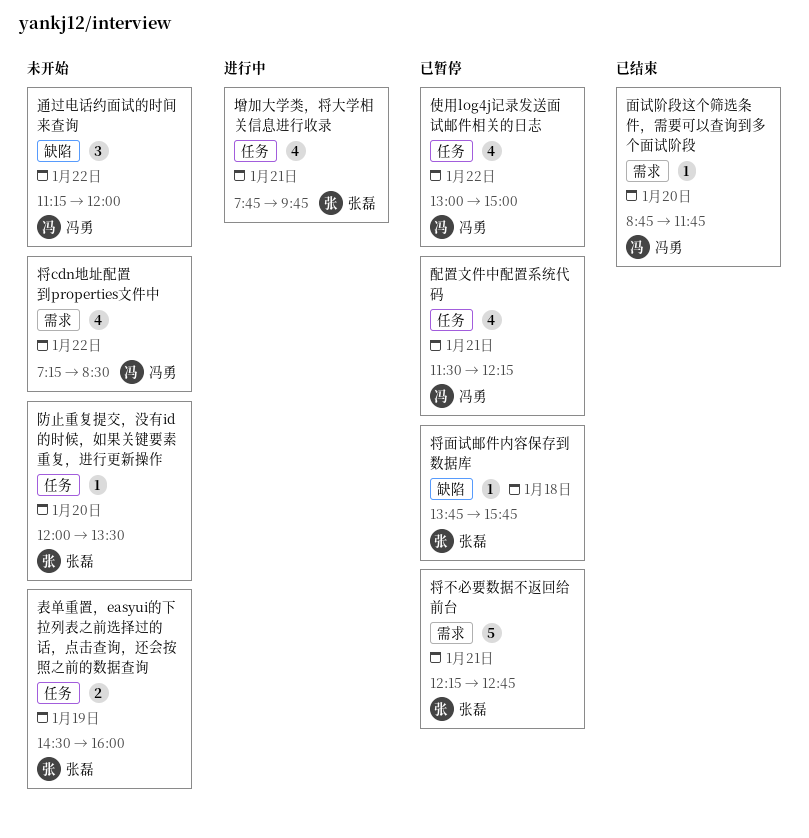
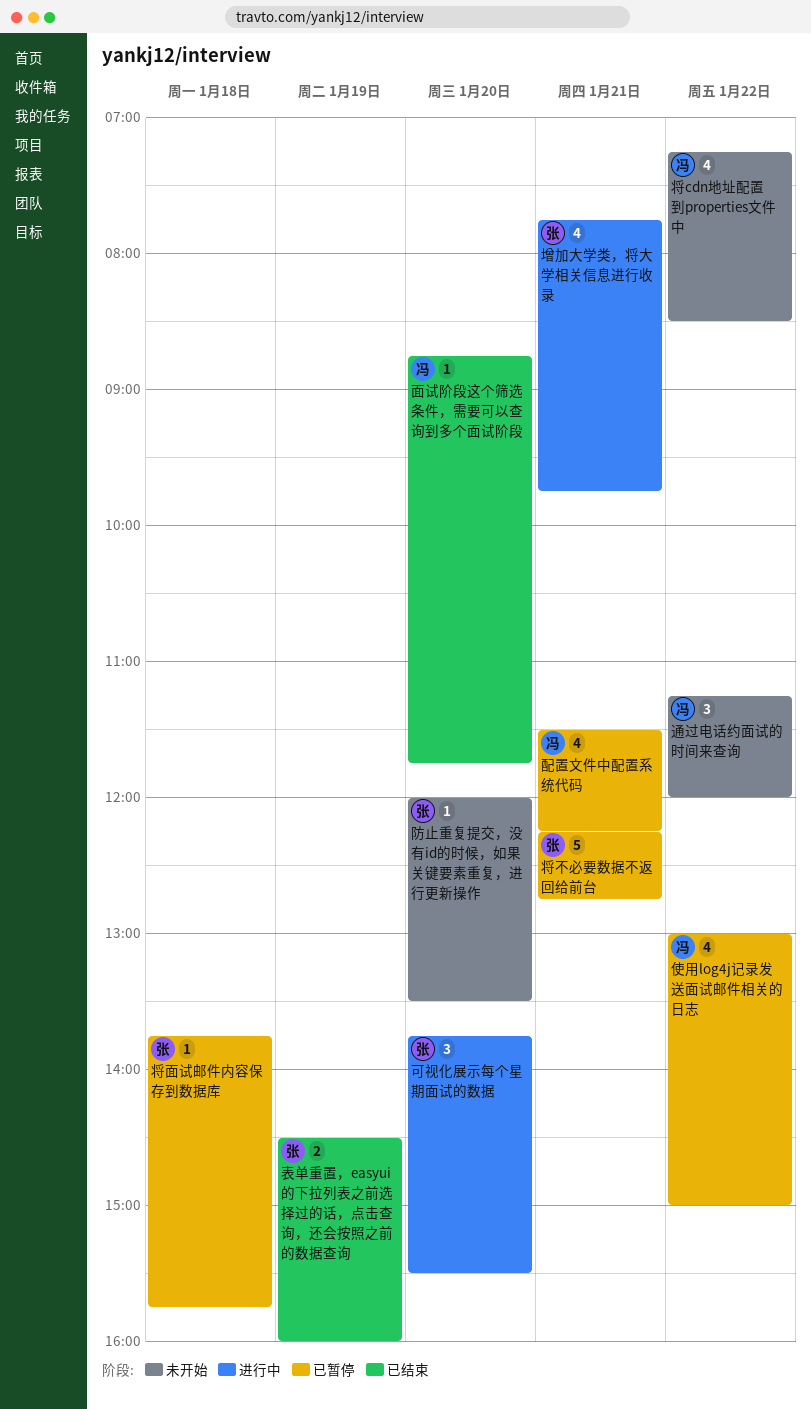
可视化展示每个星期面试的数据: none -> present
表单重置，easyui的下拉列表之前选择过的话，点击查询，还会按照之前的数据查询, status: 未开始 -> 已结束

